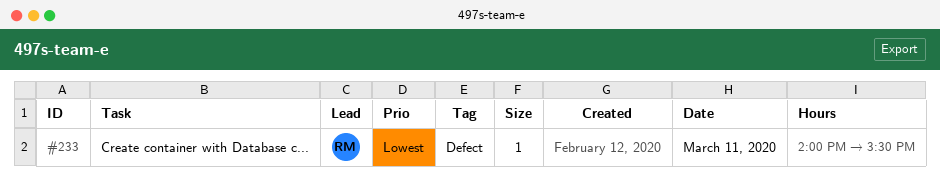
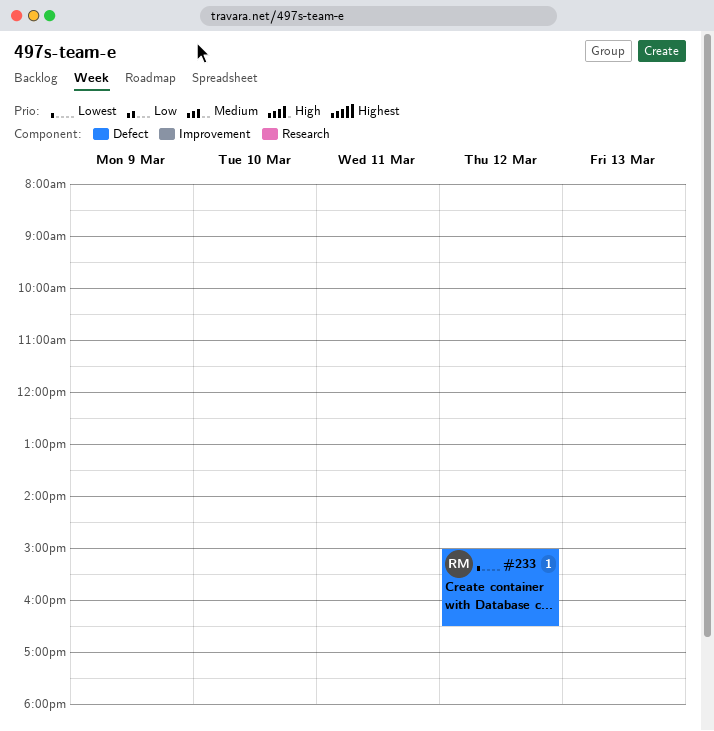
#233, day: Mar 11 -> Mar 12
#233, begins: 14:00 -> 15:00
#233, ends: 15:30 -> 16:30

